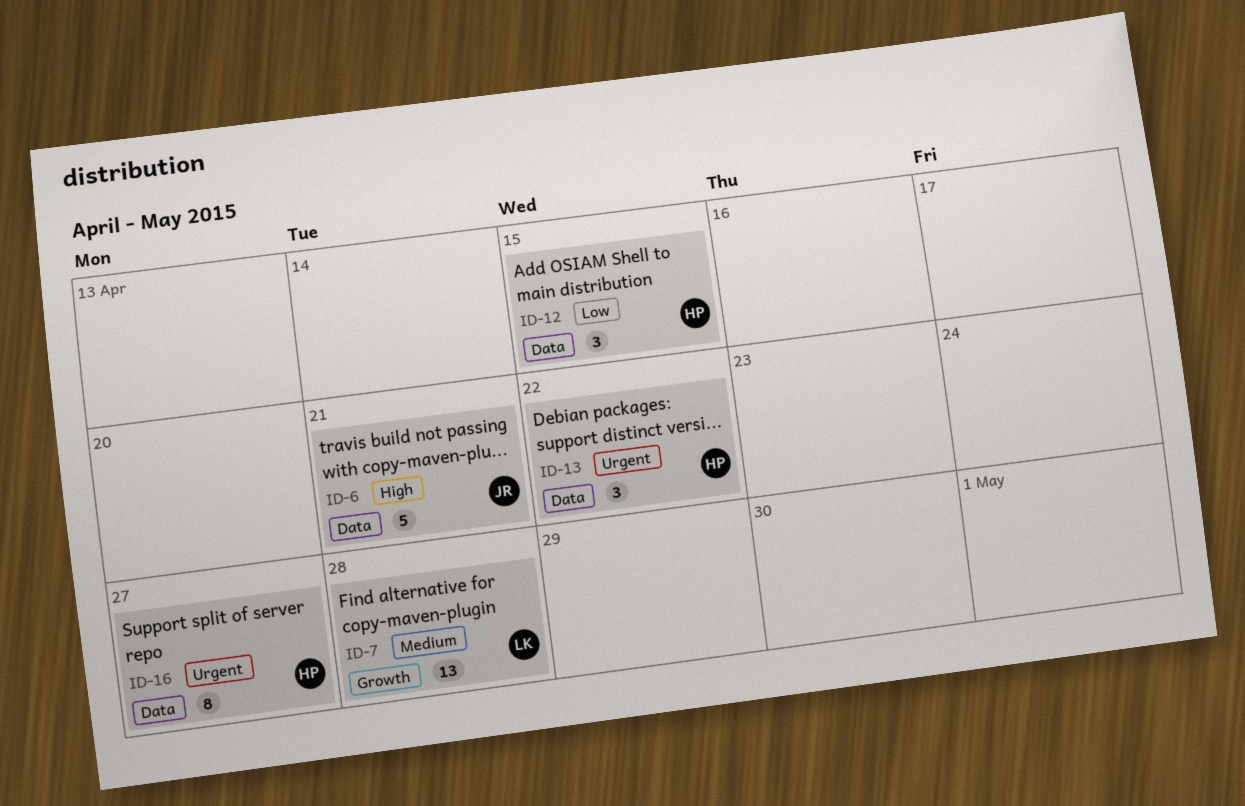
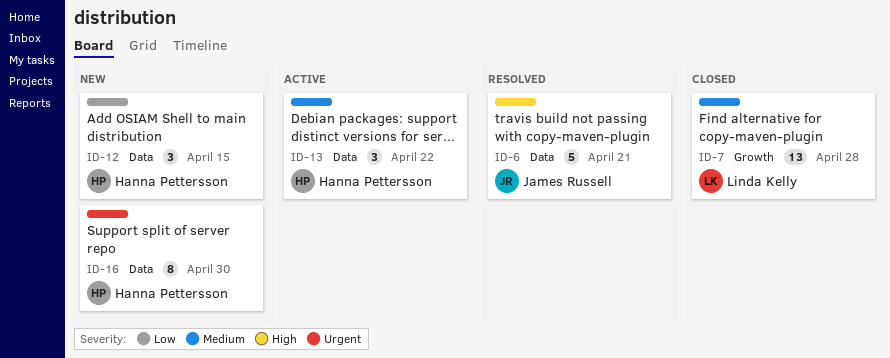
ID-13, priority: Urgent -> Medium
ID-16, due: Apr 27 -> Apr 30

